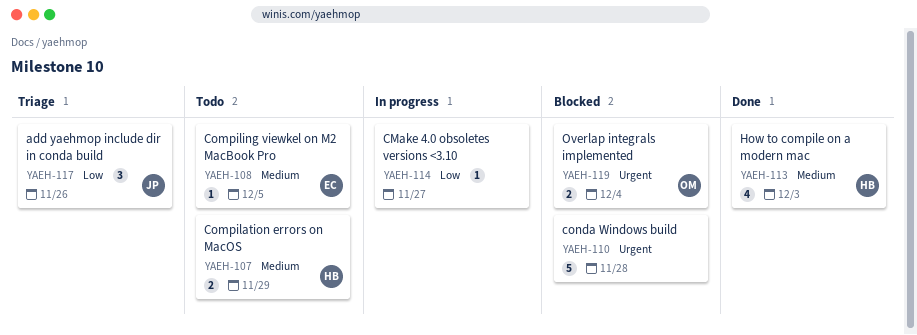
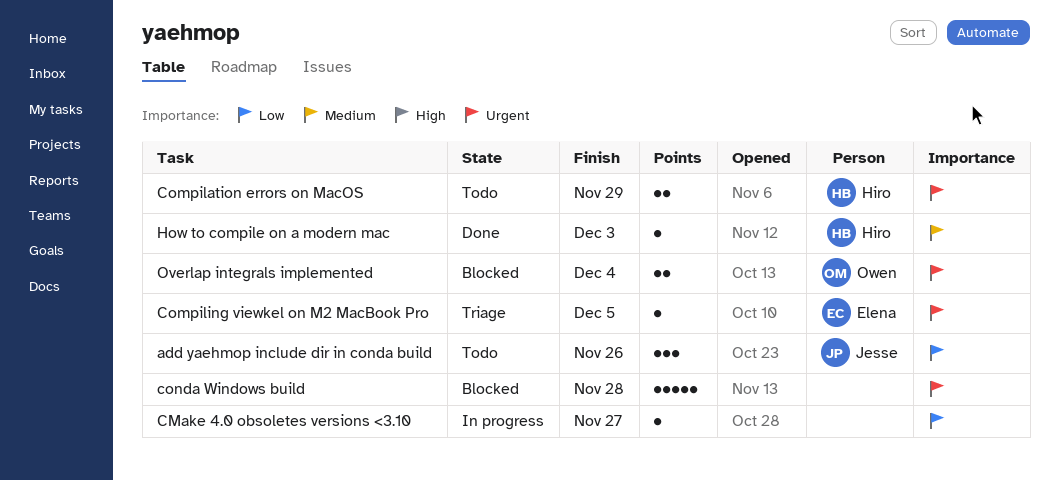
add yaehmop include dir in conda build, status: Triage -> Todo
Compilation errors on MacOS, priority: Medium -> Urgent
Compiling viewkel on M2 MacBook Pro, status: Todo -> Triage
Compiling viewkel on M2 MacBook Pro, priority: Medium -> Urgent
How to compile on a modern mac, estimate: 4 -> 1

